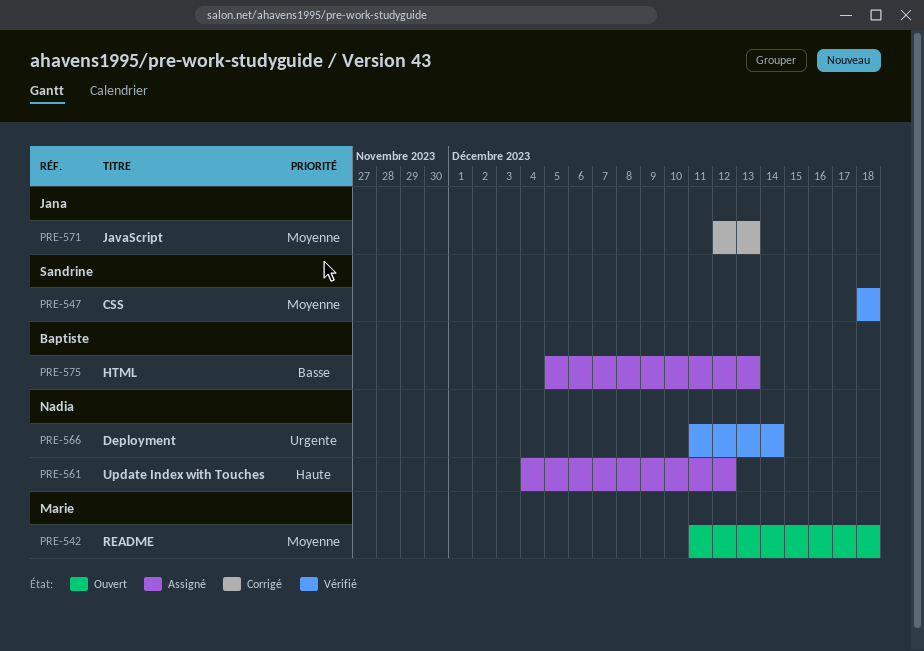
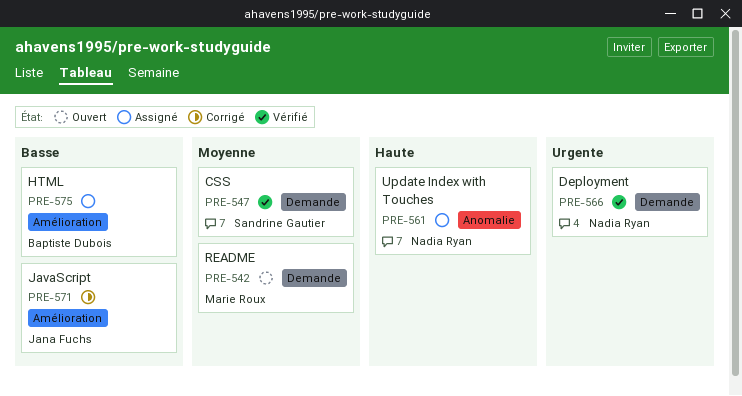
PRE-571, priority: Moyenne -> Basse

